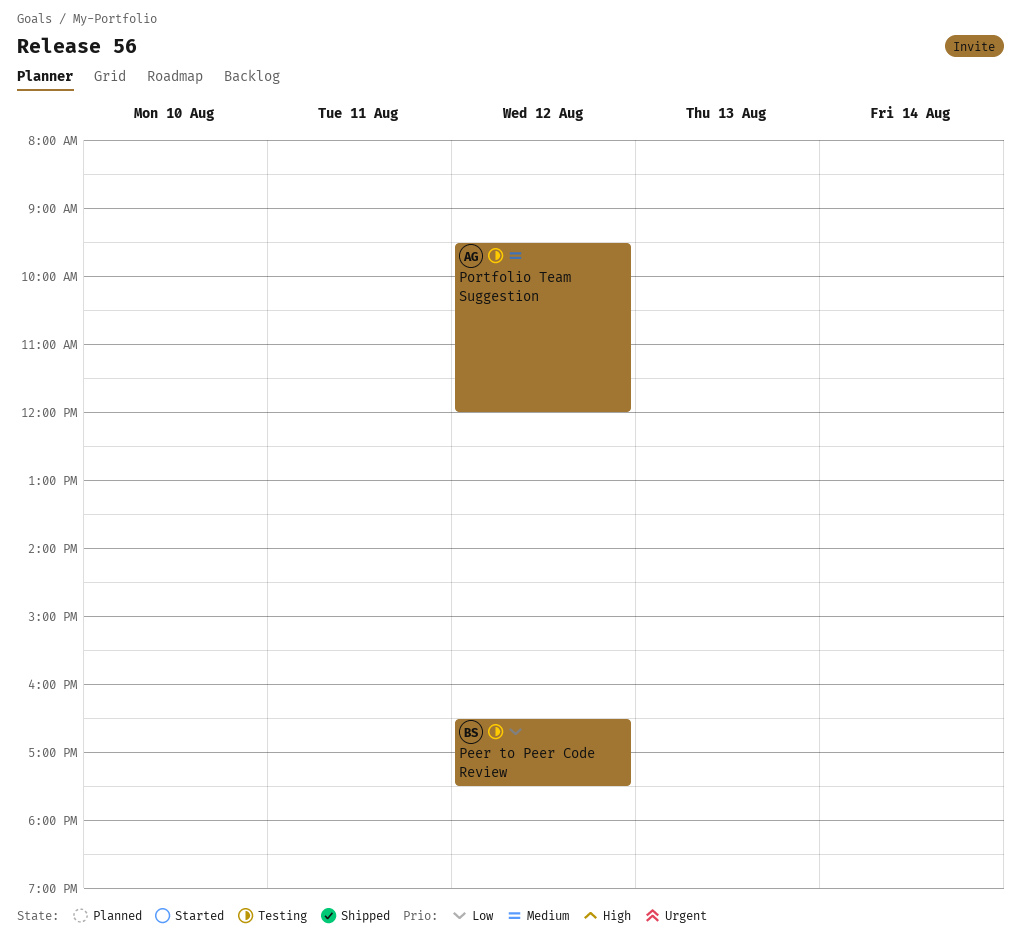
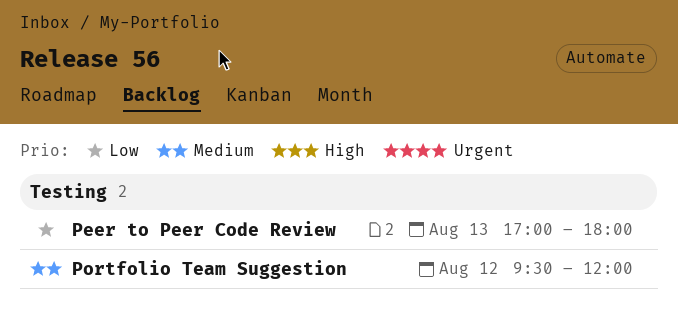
Peer to Peer Code Review, day: Aug 12 -> Aug 13
Peer to Peer Code Review, begins: 16:30 -> 17:00
Peer to Peer Code Review, ends: 17:30 -> 18:00

